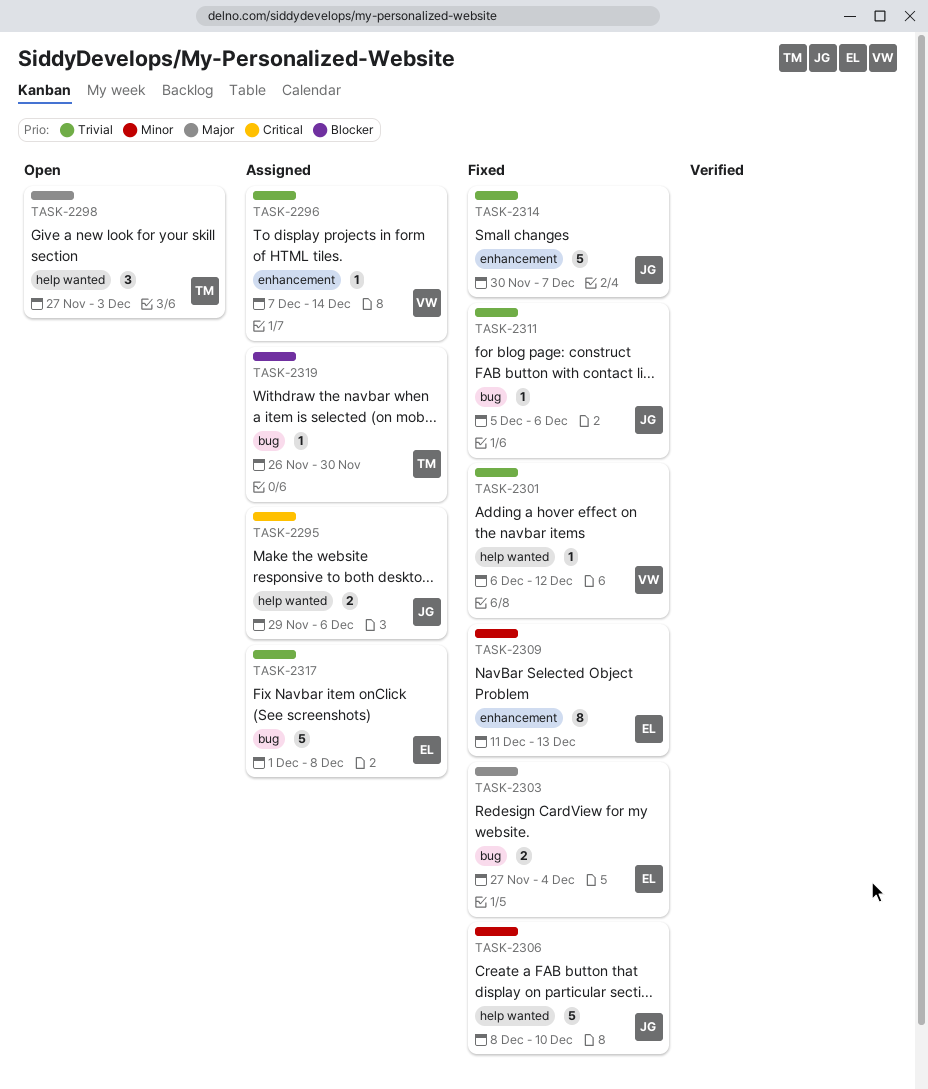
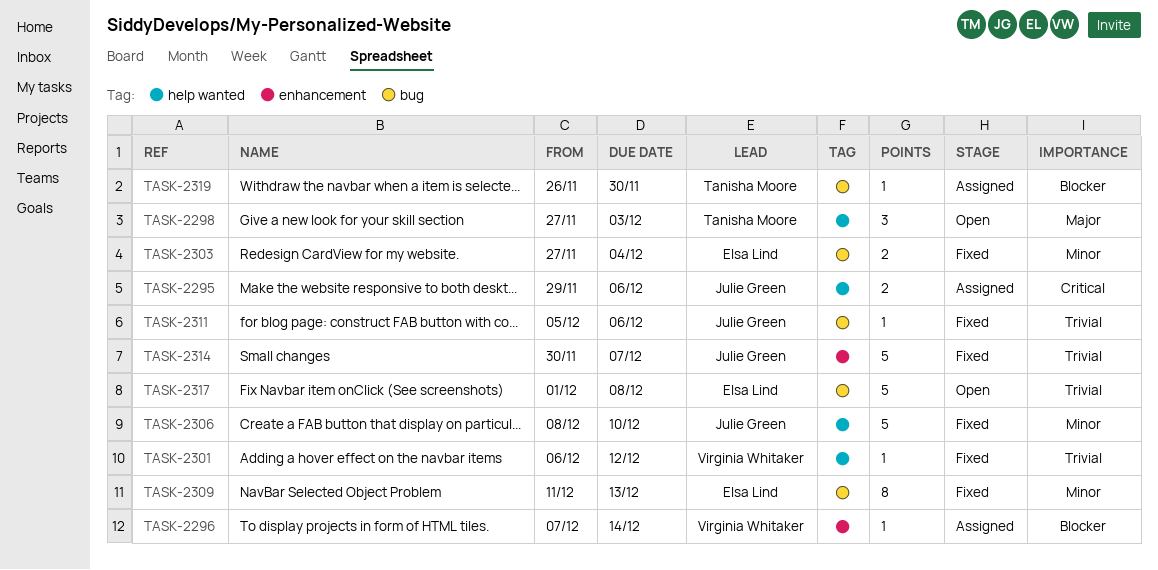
TASK-2296, priority: Trivial -> Blocker
TASK-2303, priority: Major -> Minor
TASK-2309, label: enhancement -> bug
TASK-2317, status: Assigned -> Open

